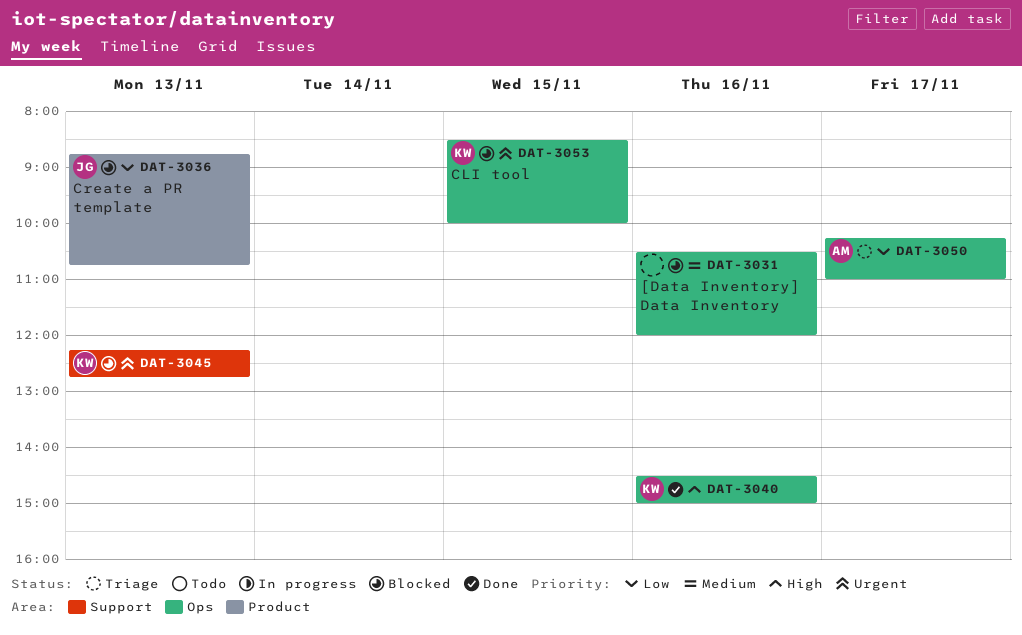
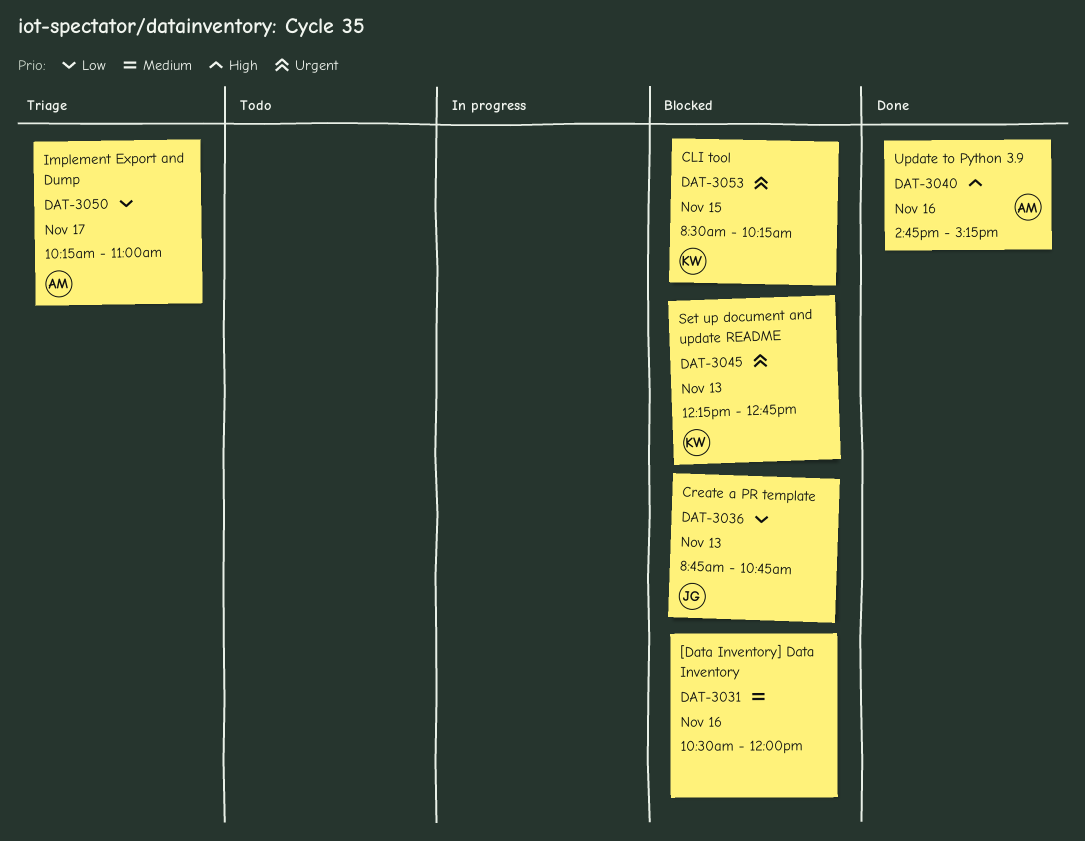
DAT-3040, owner: KW -> AM
DAT-3040, begins: 14:30 -> 14:45
DAT-3040, ends: 15:00 -> 15:15
DAT-3053, ends: 10:00 -> 10:15

